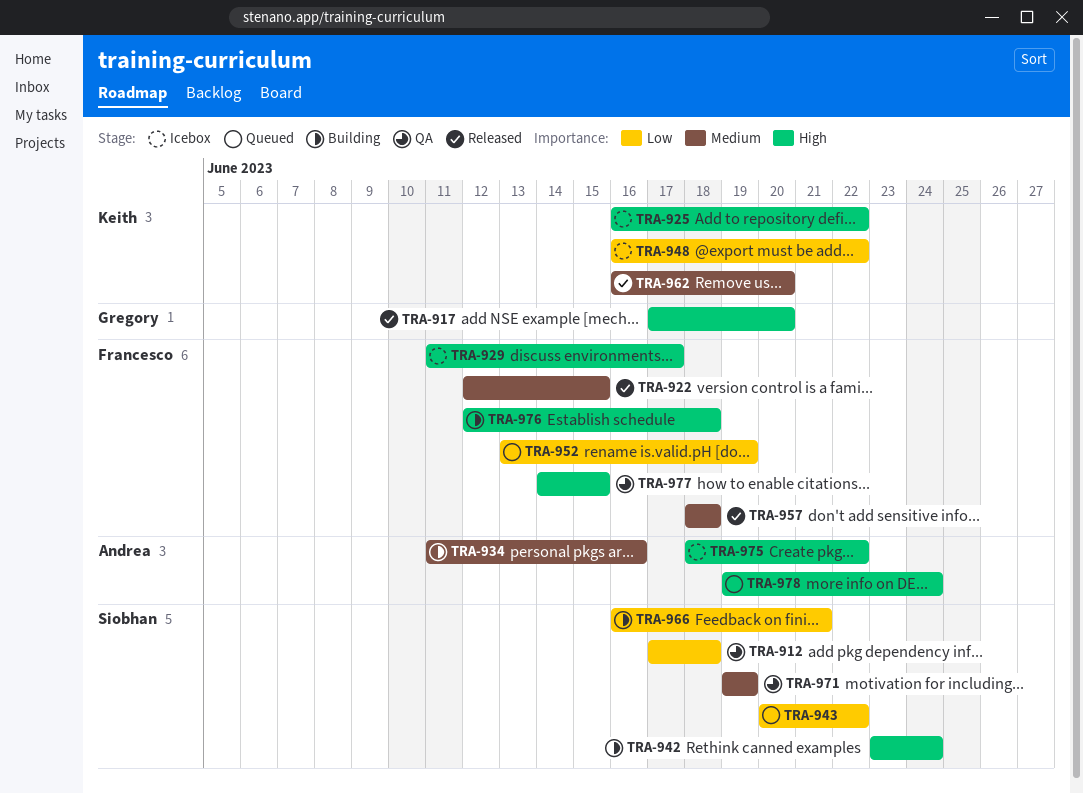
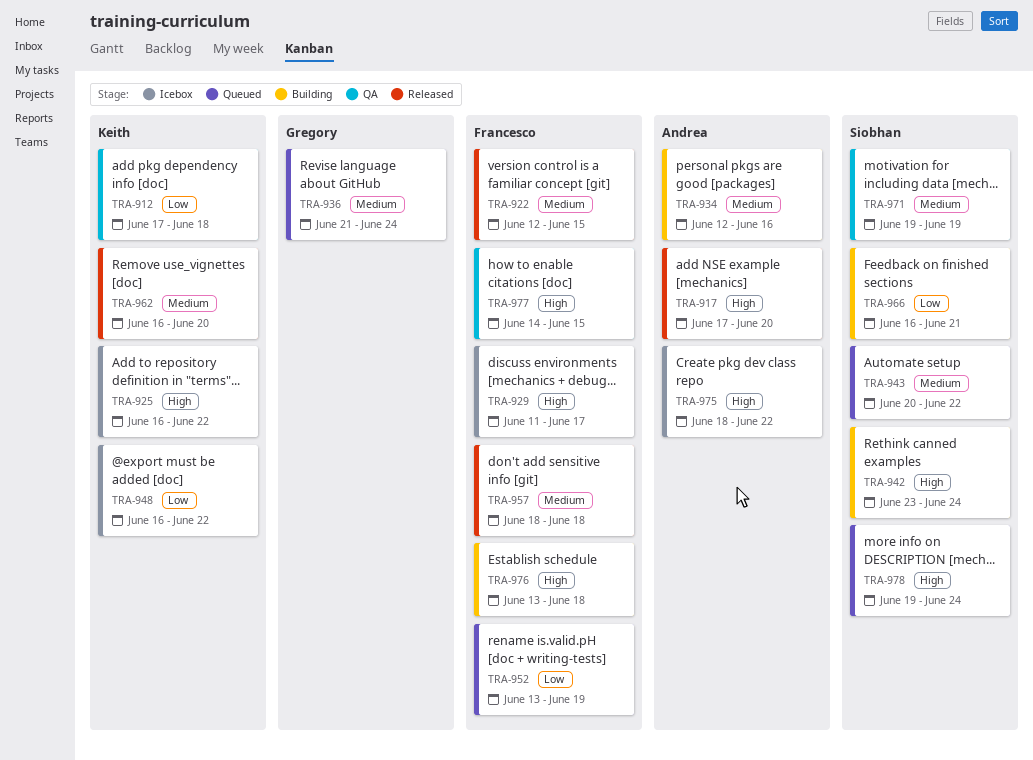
TRA-912, owner: Siobhan -> Keith
TRA-917, owner: Gregory -> Andrea
TRA-934, start: Jun 11 -> Jun 12
TRA-936: none -> present
TRA-943, priority: Low -> Medium
TRA-976, start: Jun 12 -> Jun 13
TRA-978, owner: Andrea -> Siobhan

